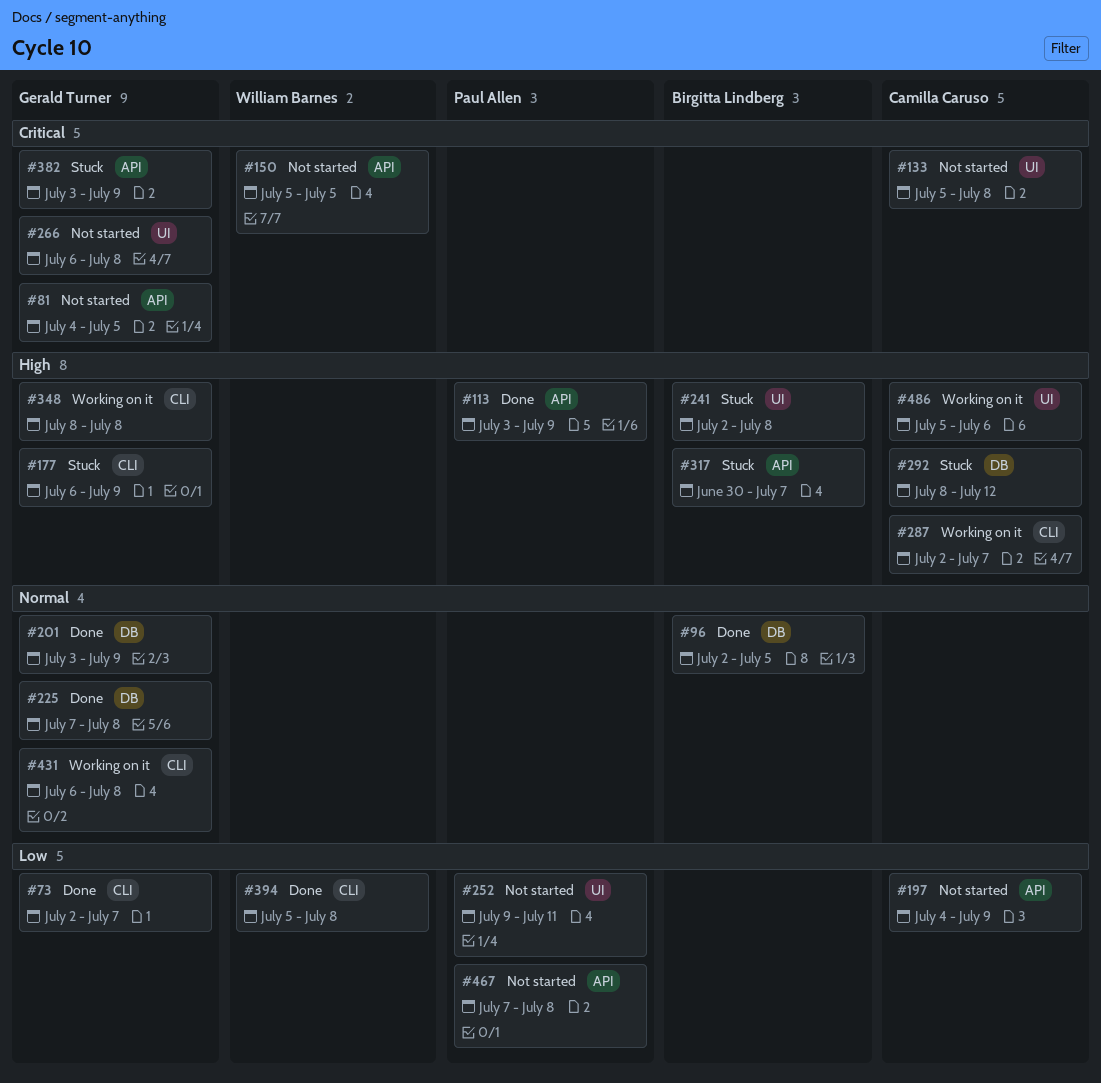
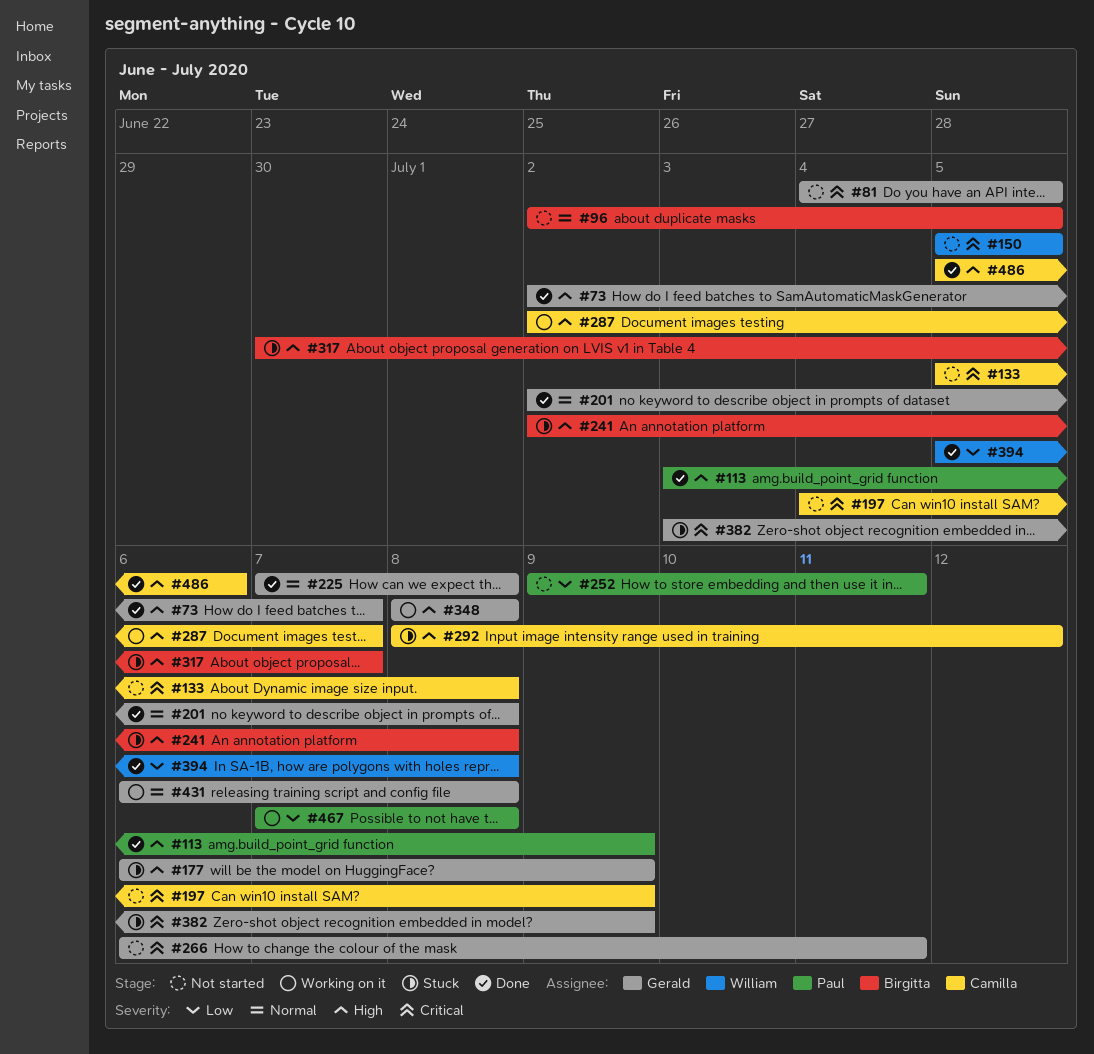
#73, priority: Low -> High
#96, status: Done -> Not started
#197, priority: Low -> Critical
#201, start: Jul 3 -> Jul 2
#201, due: Jul 9 -> Jul 8
#266, due: Jul 8 -> Jul 11
#467, status: Not started -> Working on it
#486, status: Working on it -> Done

